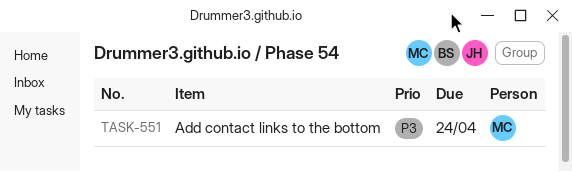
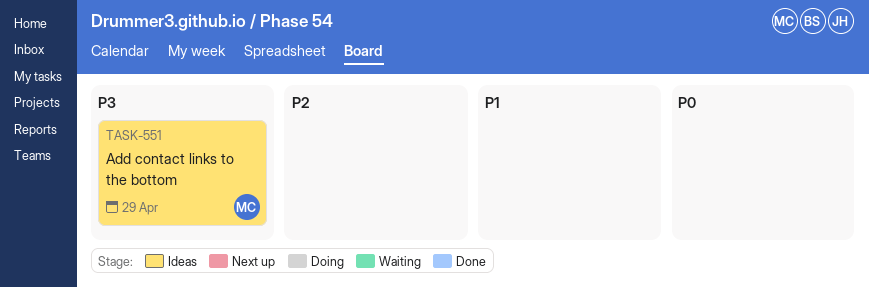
TASK-551, due: Apr 24 -> Apr 29

